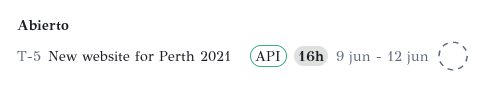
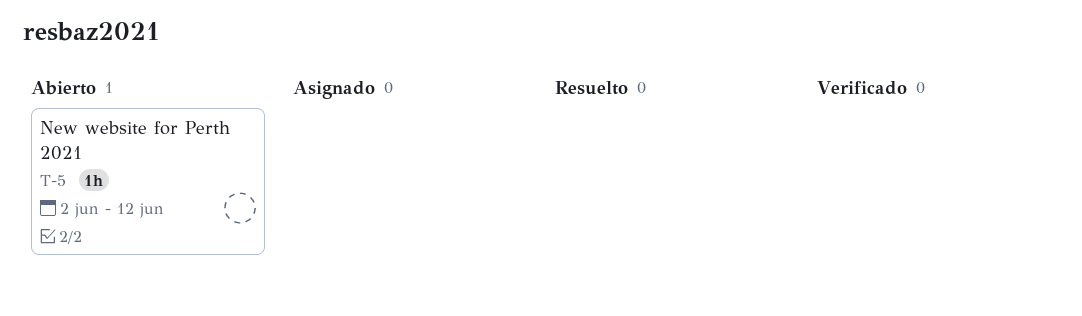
T-5, estimate: 16h -> 1h
T-5, start: Jun 9 -> Jun 2

